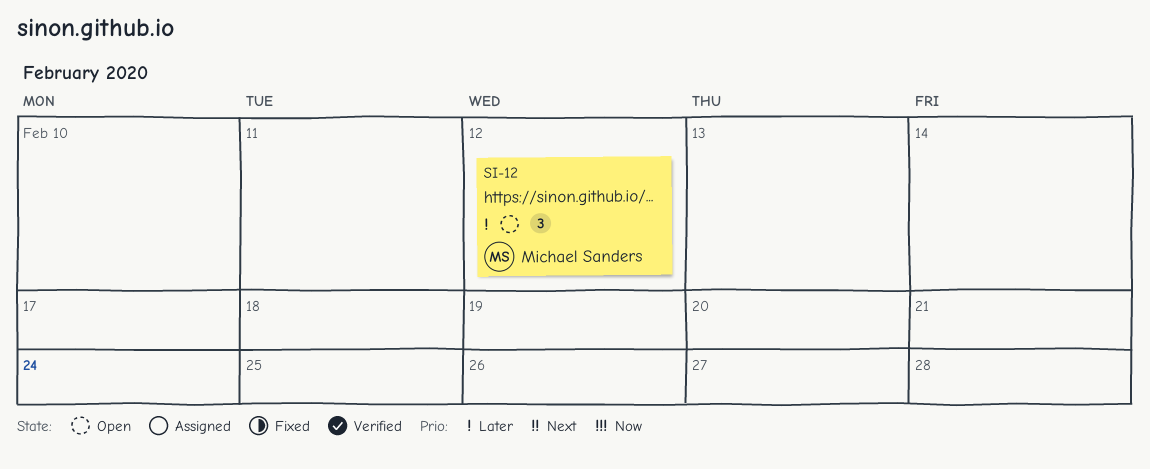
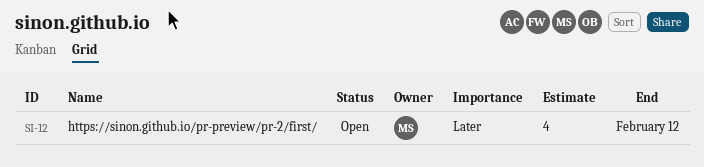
SI-12, estimate: 3 -> 4

